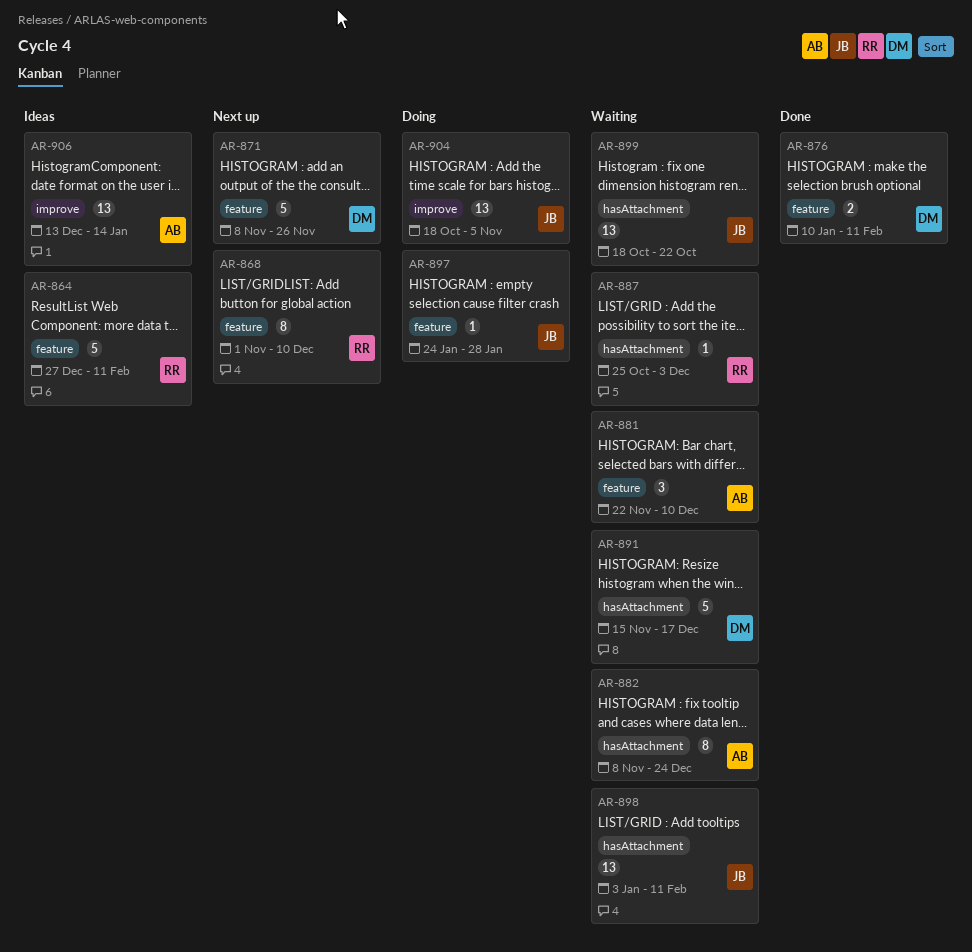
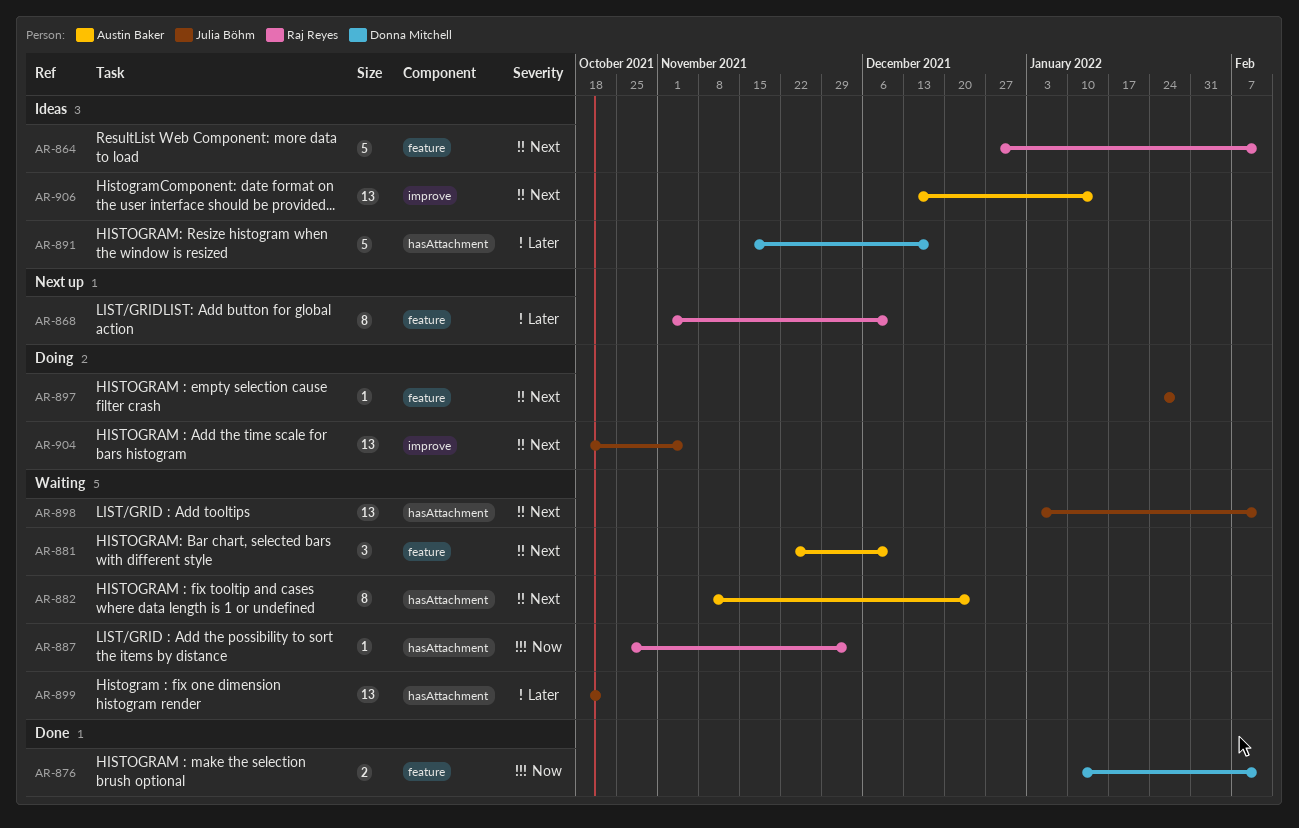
AR-871: present -> none
AR-891, status: Waiting -> Ideas

